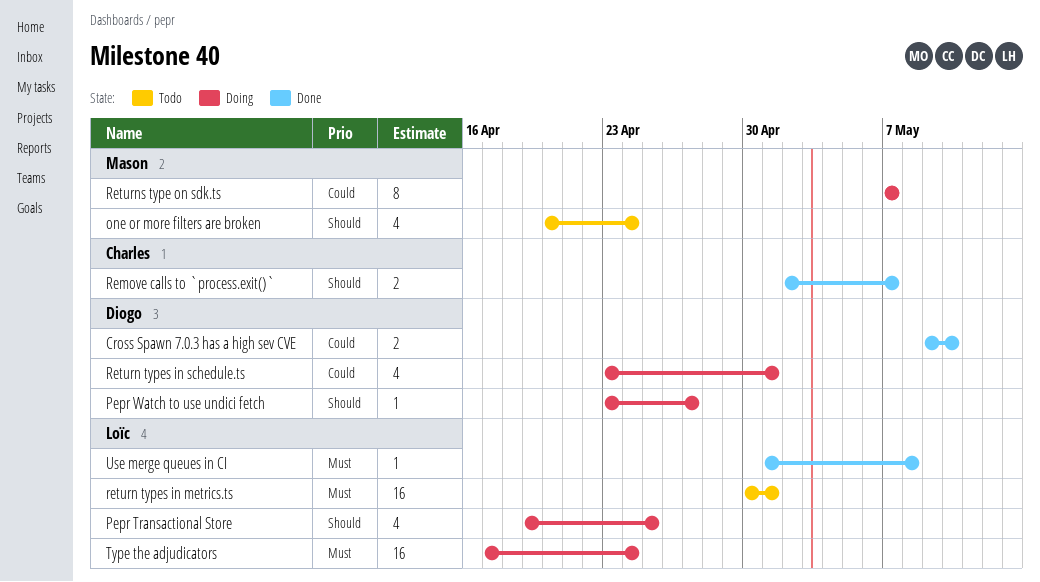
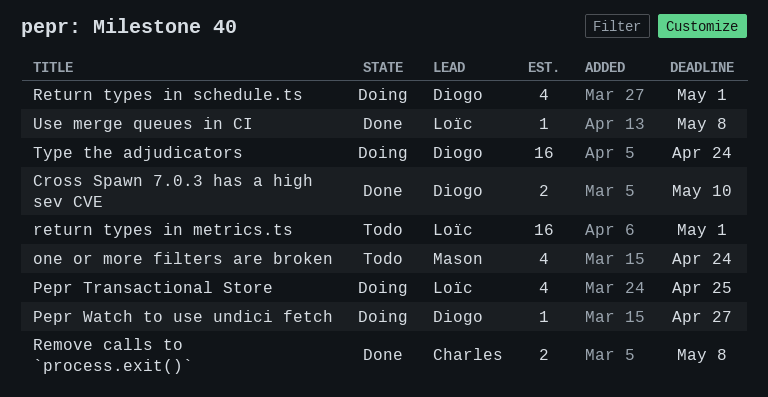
Remove calls to `process.exit()`, due: May 7 -> May 8
Returns type on sdk.ts: present -> none
Type the adjudicators, owner: Loïc -> Diogo

